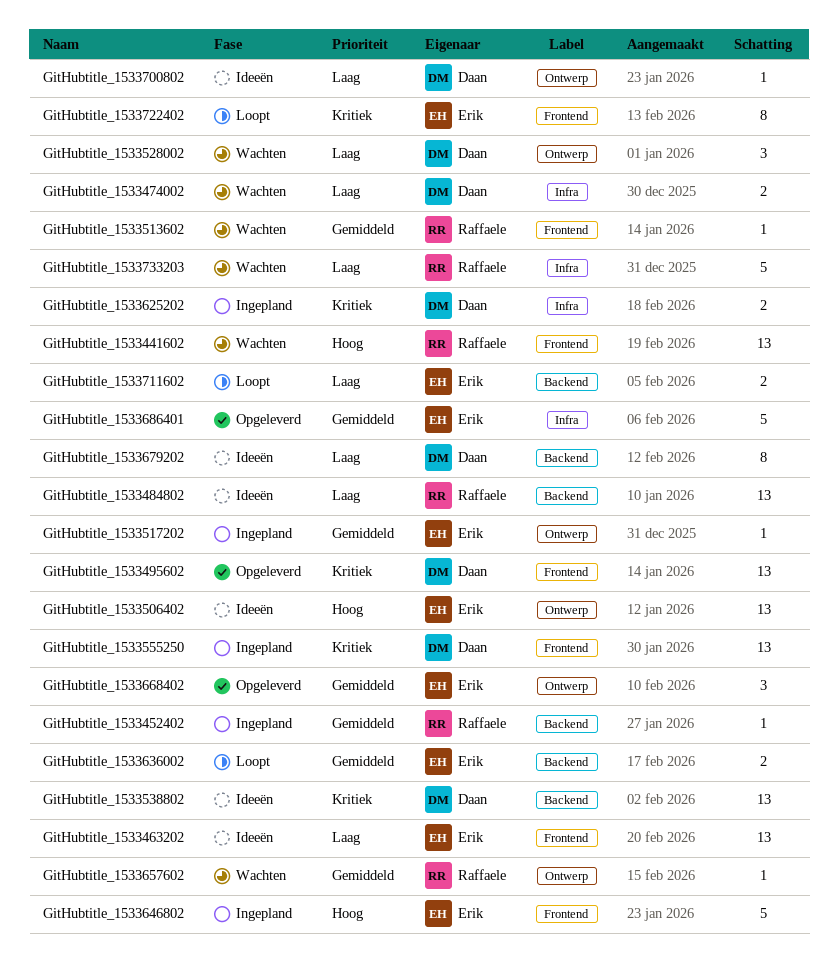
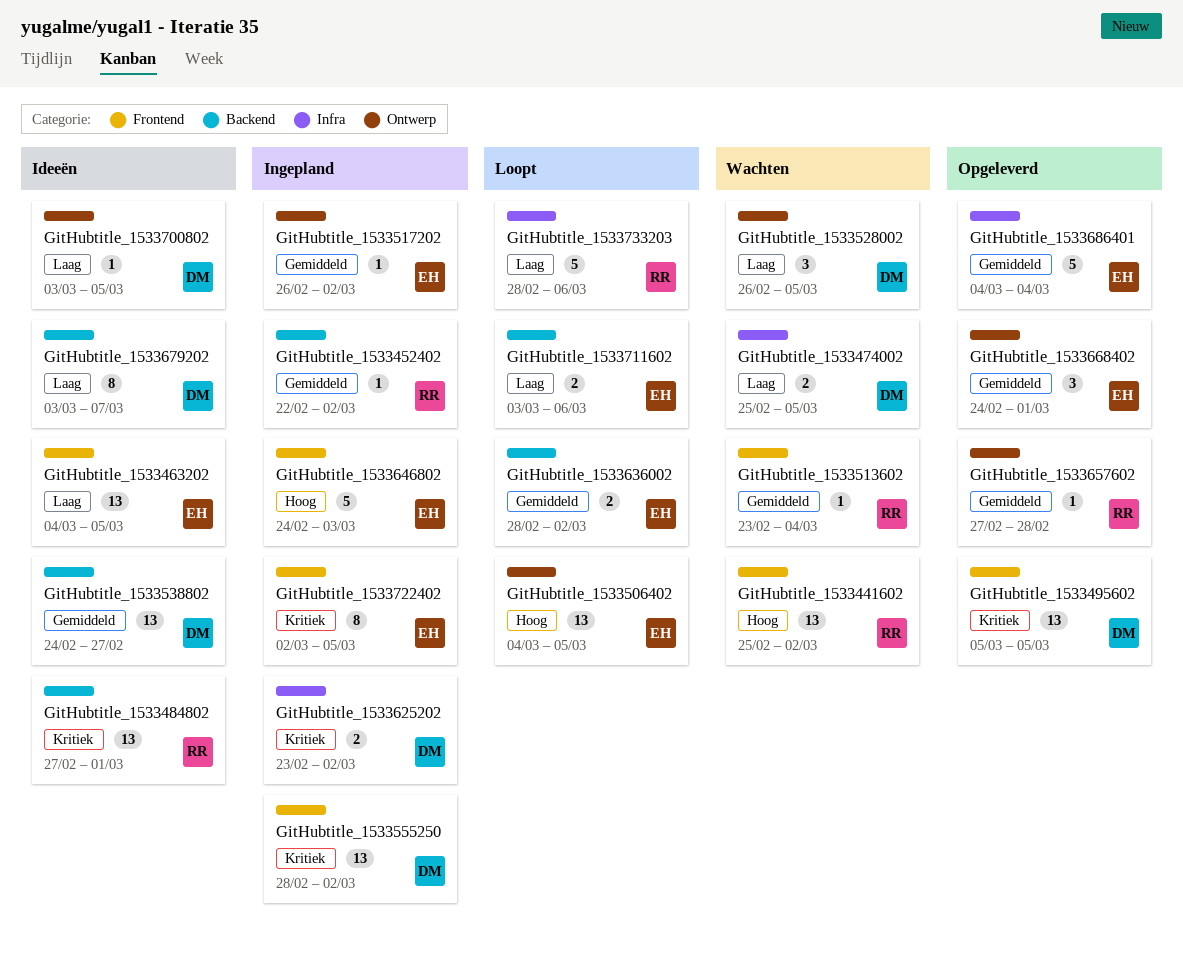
GitHubtitle_1533484802, priority: Laag -> Kritiek
GitHubtitle_1533506402, status: Ideeën -> Loopt
GitHubtitle_1533538802, priority: Kritiek -> Gemiddeld
GitHubtitle_1533657602, status: Wachten -> Opgeleverd
GitHubtitle_1533722402, status: Loopt -> Ingepland
GitHubtitle_1533733203, status: Wachten -> Loopt

